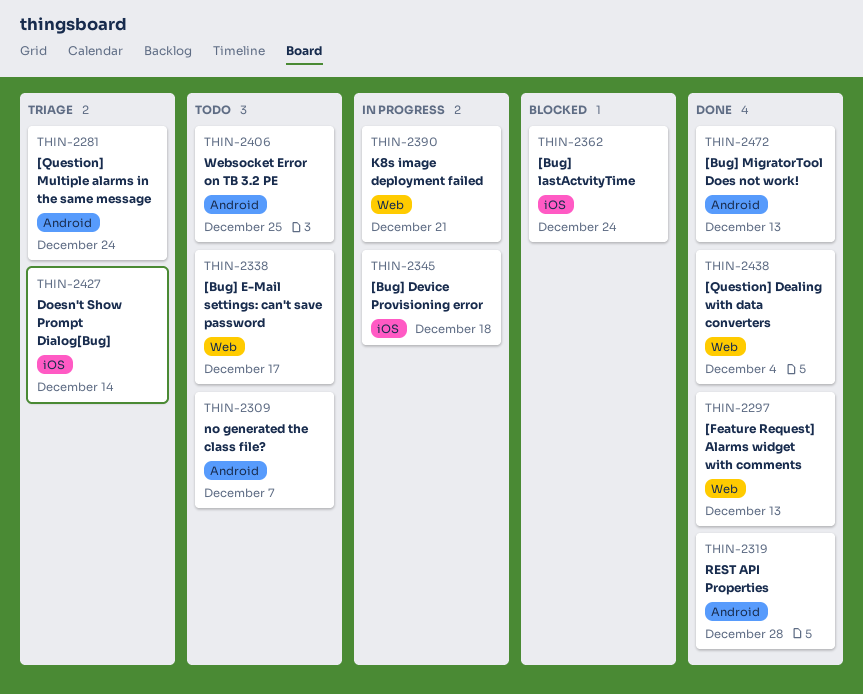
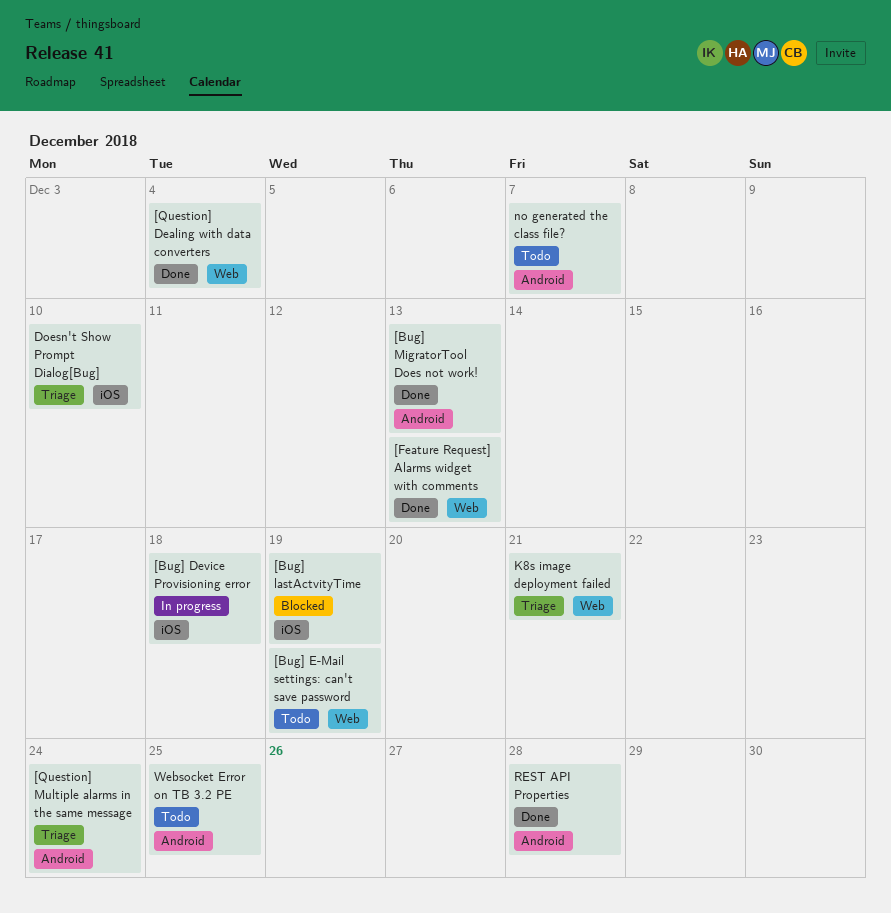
[Bug] E-Mail settings: can't save password, due: Dec 17 -> Dec 19
[Bug] lastActvityTime, due: Dec 24 -> Dec 19
Doesn't Show Prompt Dialog[Bug], due: Dec 14 -> Dec 10
K8s image deployment failed, status: In progress -> Triage

